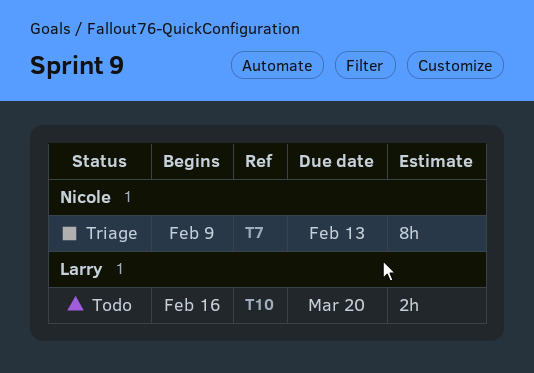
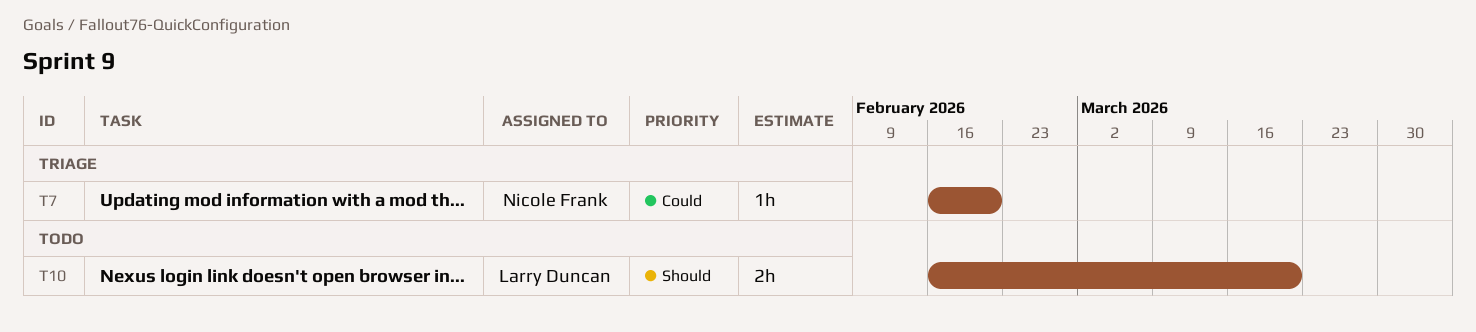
T7, estimate: 8h -> 1h
T7, start: Feb 9 -> Feb 16
T7, due: Feb 13 -> Feb 20

